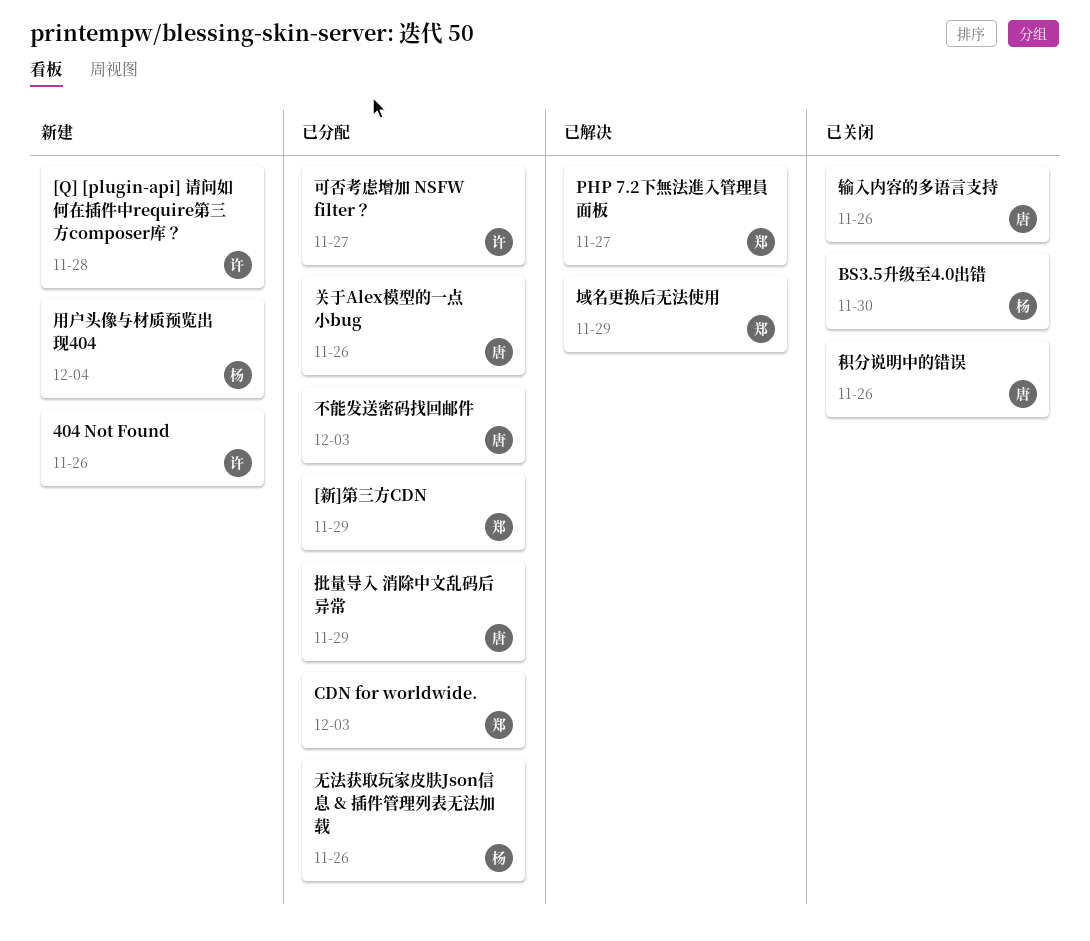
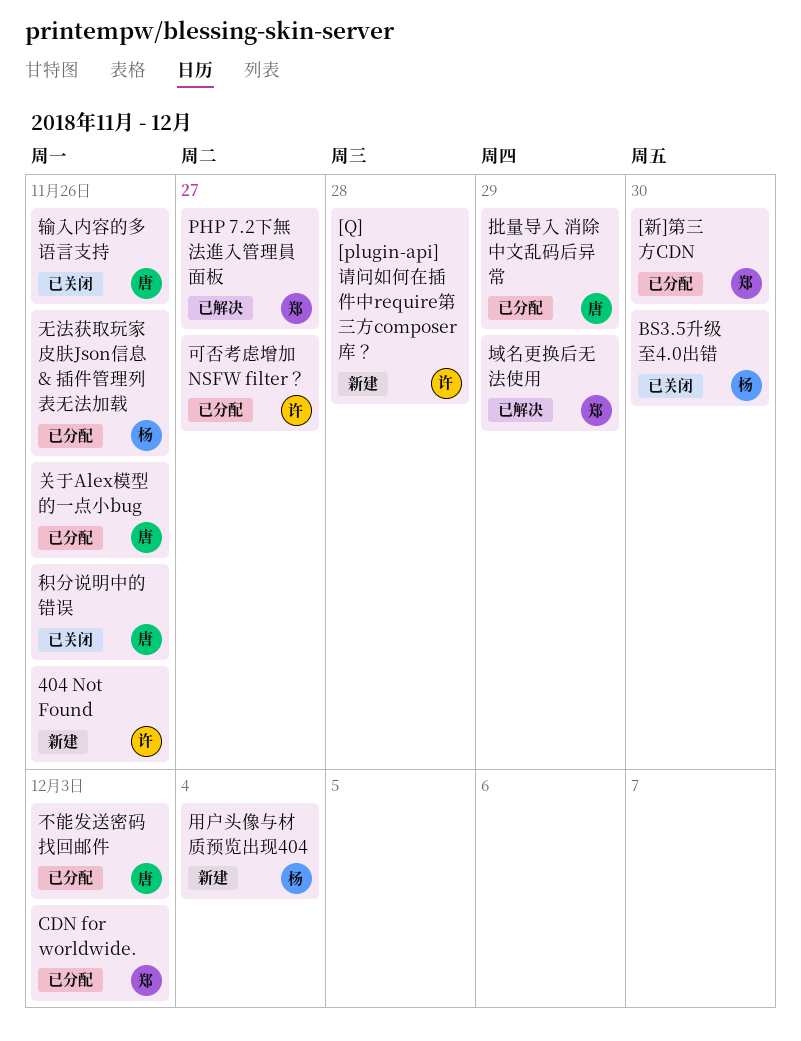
[新]第三方CDN, due: Nov 29 -> Nov 30

